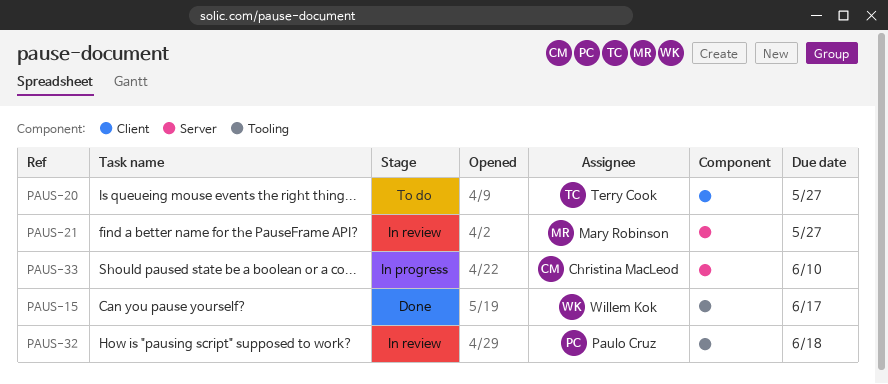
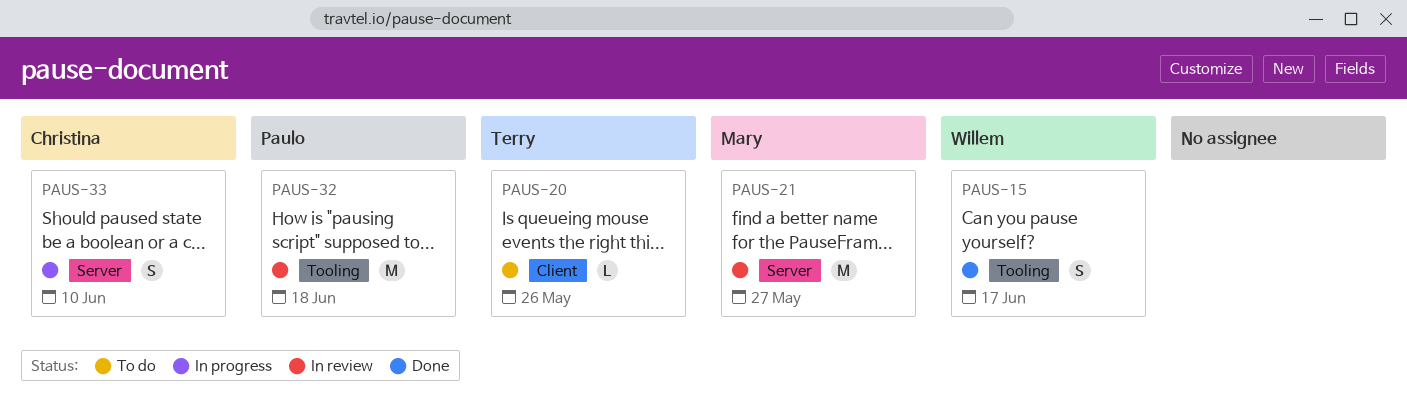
PAUS-20, due: May 27 -> May 26

